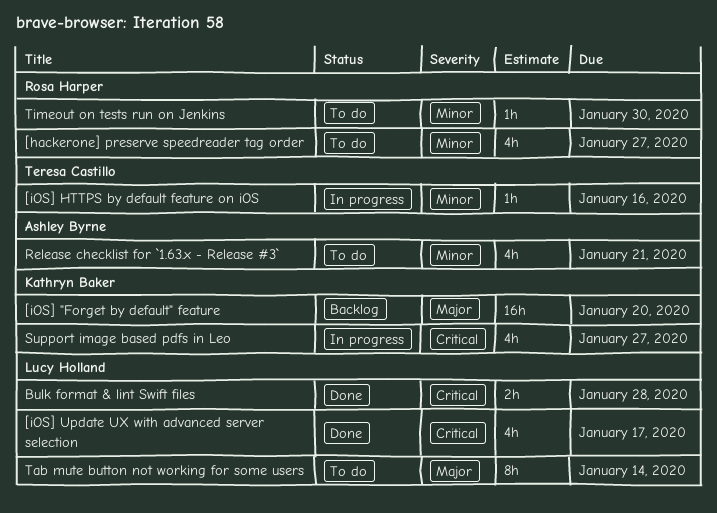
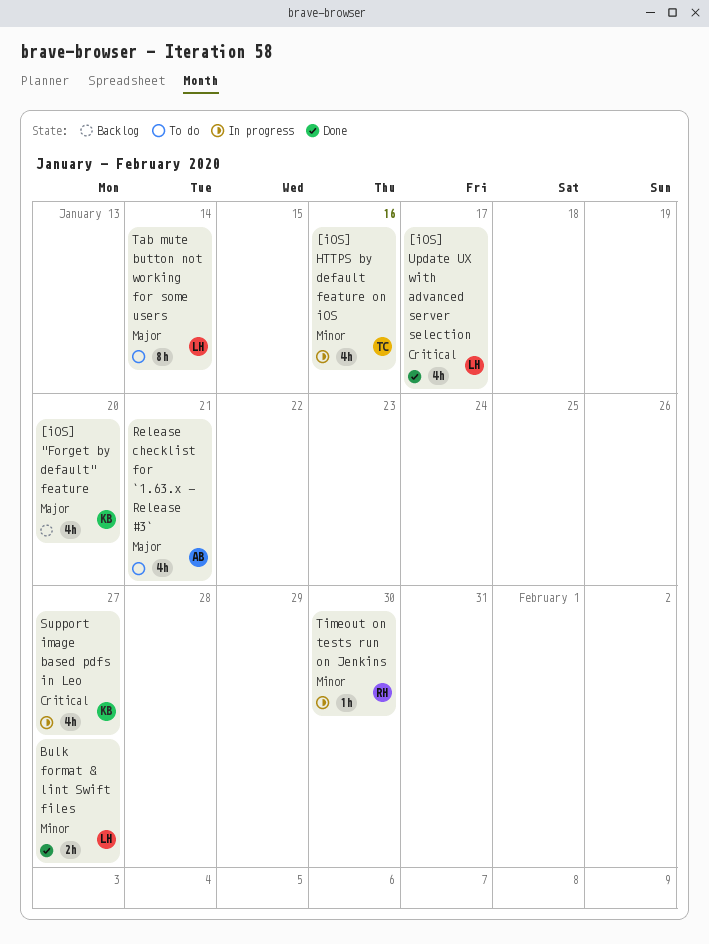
[hackerone] preserve speedreader tag order: present -> none
[iOS] "Forget by default" feature, estimate: 16h -> 4h
[iOS] HTTPS by default feature on iOS, estimate: 1h -> 4h
Bulk format & lint Swift files, priority: Critical -> Minor
Bulk format & lint Swift files, due: Jan 28 -> Jan 27
Release checklist for `1.63.x - Release #3`, priority: Minor -> Major
Timeout on tests run on Jenkins, status: To do -> In progress

